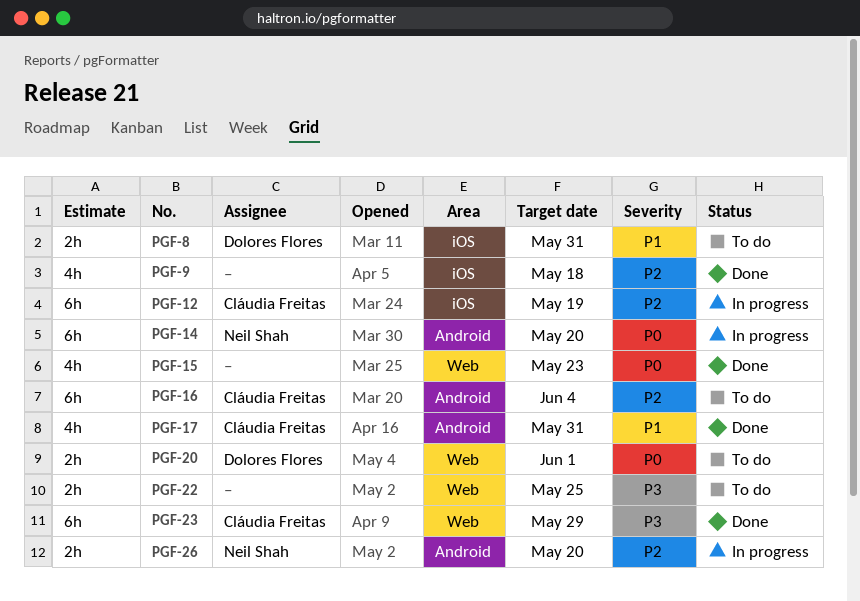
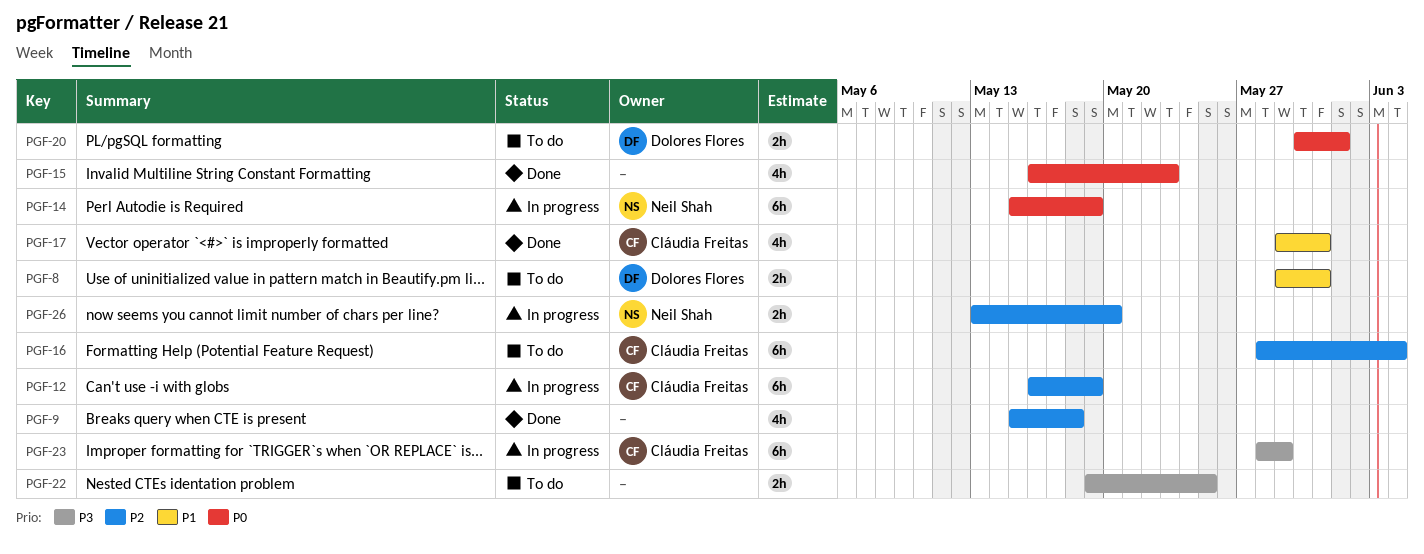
PGF-14, due: May 20 -> May 19
PGF-23, status: Done -> In progress

